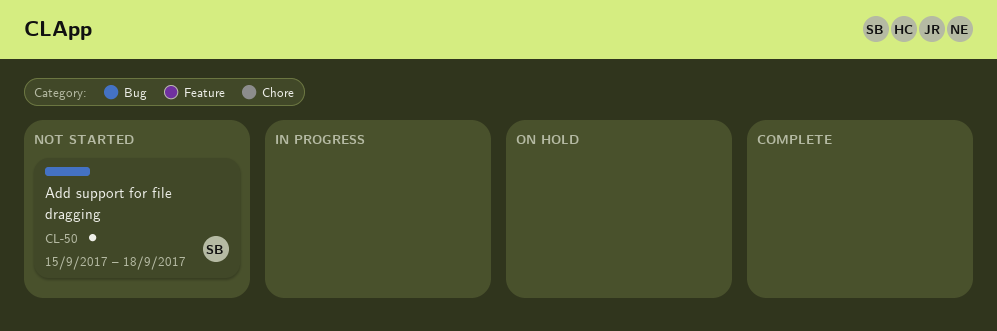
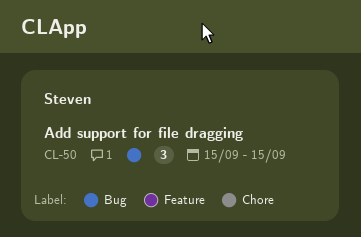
CL-50, estimate: 1 -> 3
CL-50, due: Sep 18 -> Sep 15

